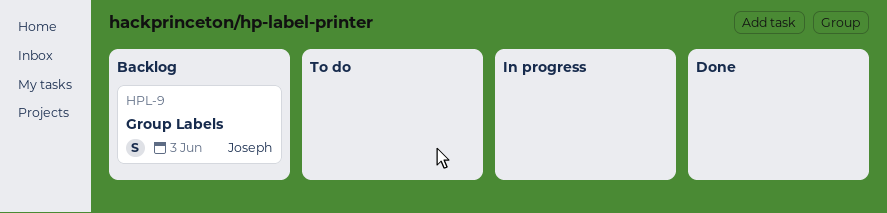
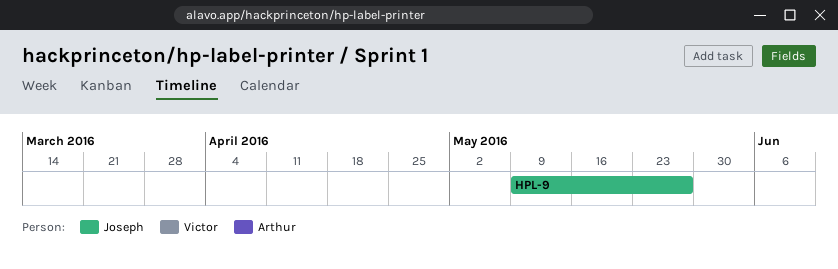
HPL-9, due: Jun 3 -> May 27

